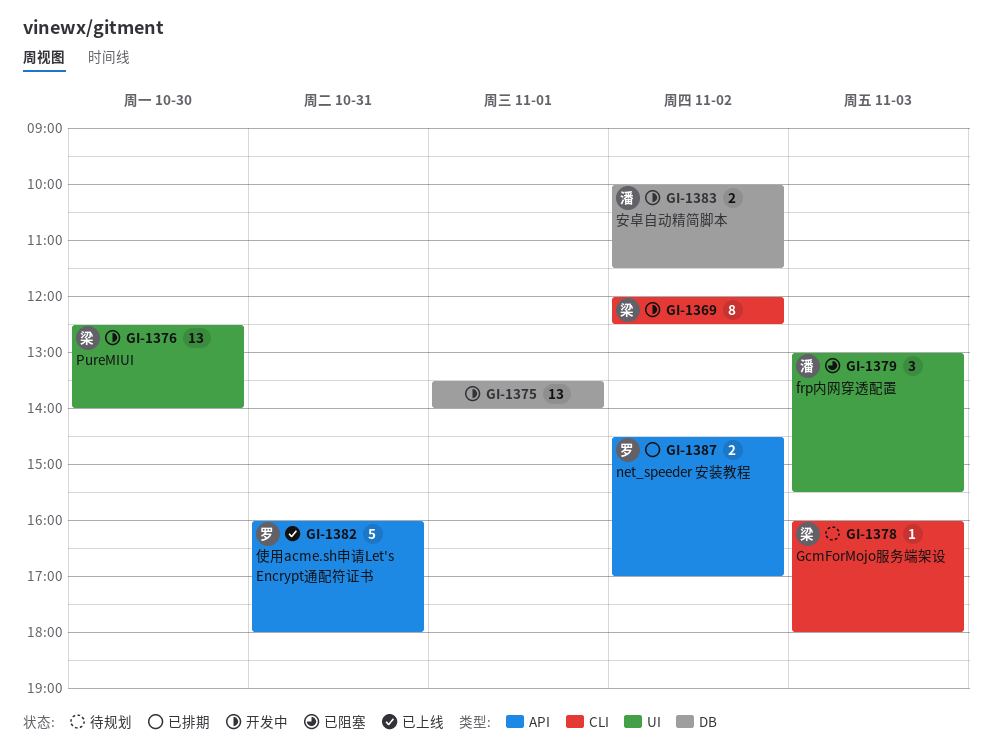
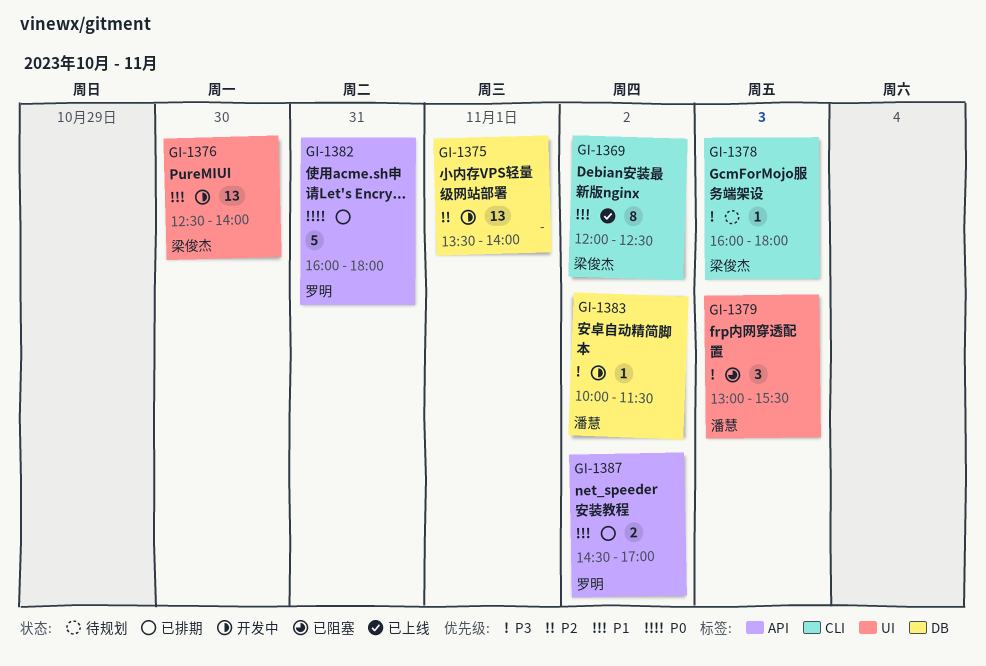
GI-1369, status: 开发中 -> 已上线
GI-1382, status: 已上线 -> 已排期
GI-1383, estimate: 2 -> 1

